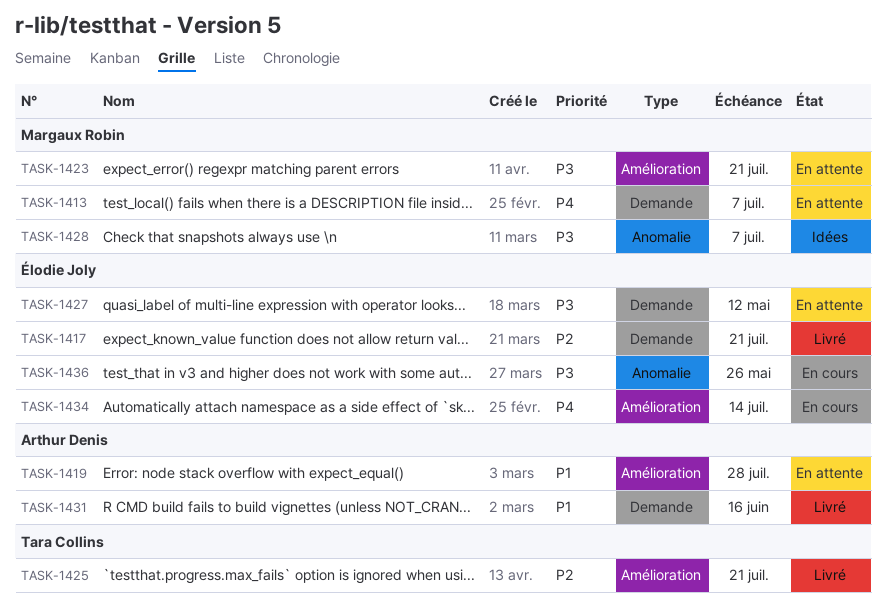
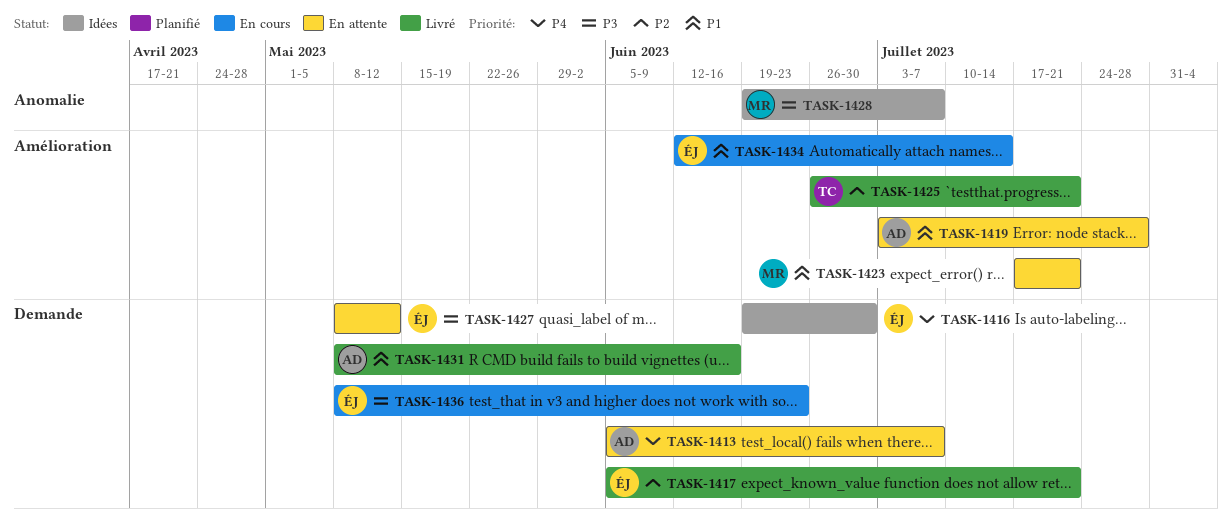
TASK-1413, owner: Margaux Robin -> Arthur Denis
TASK-1416: none -> present
TASK-1423, priority: P3 -> P1
TASK-1434, priority: P4 -> P1
TASK-1436, label: Anomalie -> Demande
TASK-1436, due: May 26 -> Jun 23

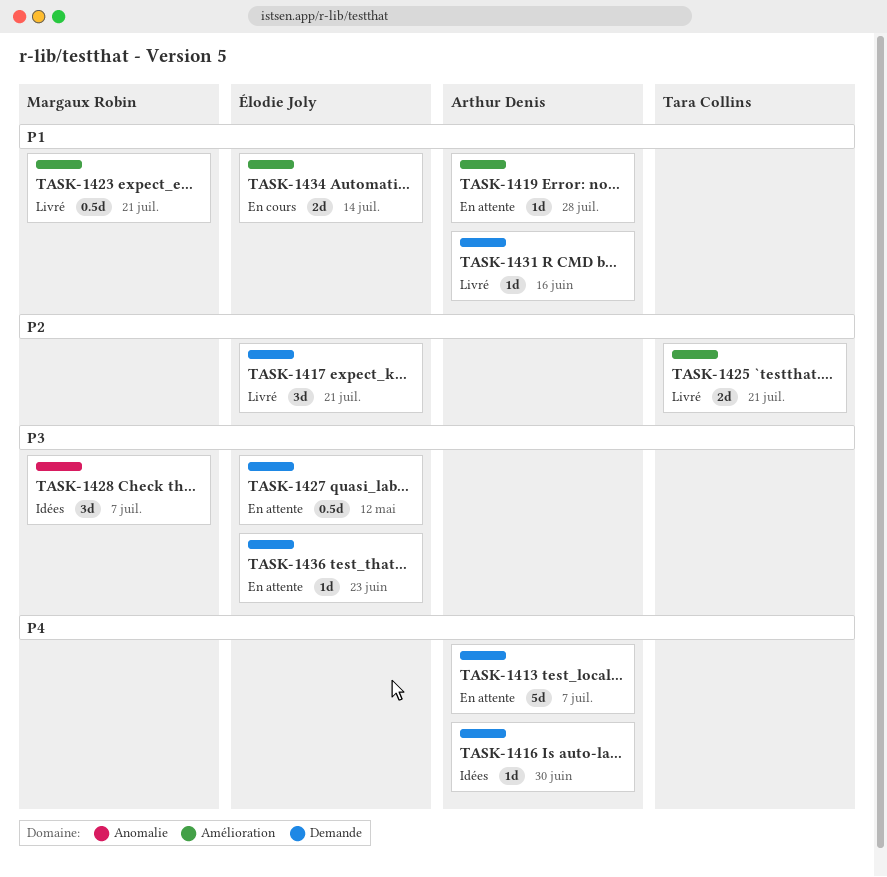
TASK-1416, owner: Élodie Joly -> Arthur Denis
TASK-1423, status: En attente -> Livré
TASK-1436, status: En cours -> En attente

